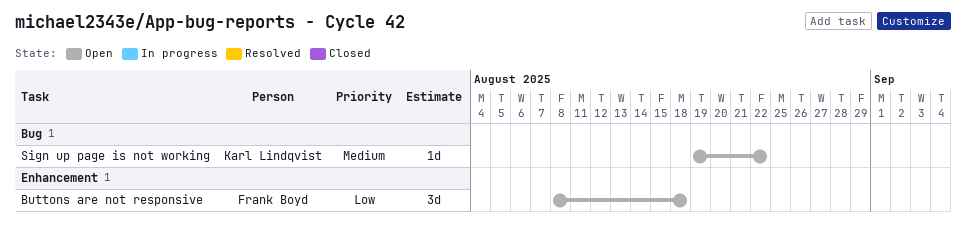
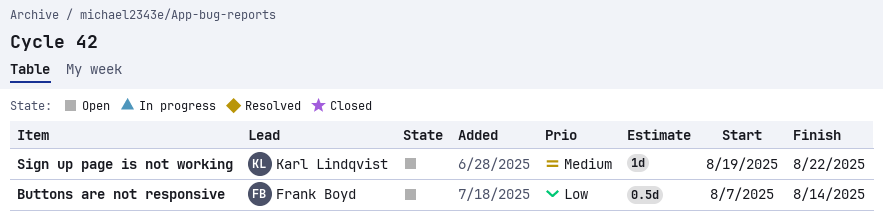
Buttons are not responsive, estimate: 3d -> 0.5d
Buttons are not responsive, start: Aug 8 -> Aug 7
Buttons are not responsive, due: Aug 18 -> Aug 14

